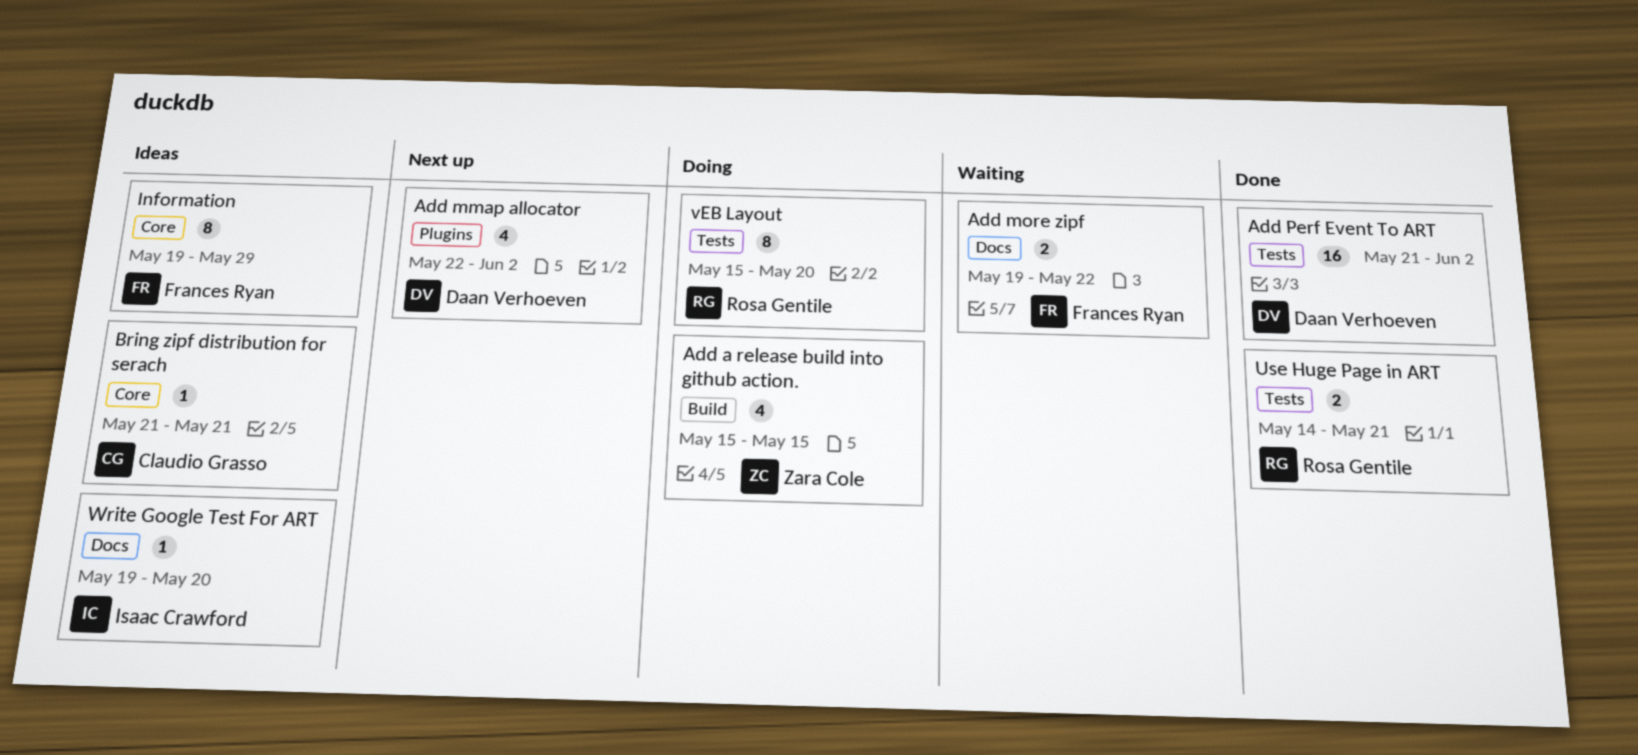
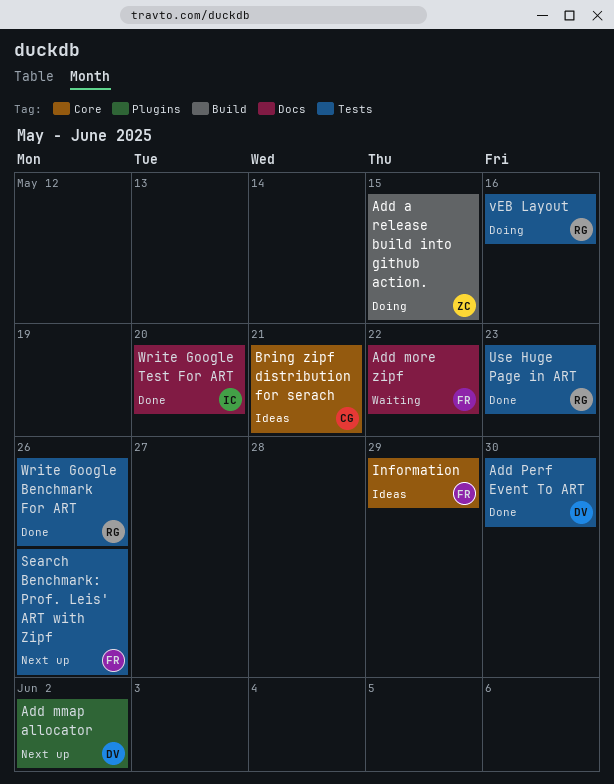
Add Perf Event To ART, due: Jun 2 -> May 30
Search Benchmark: Prof. Leis' ART with Zipf: none -> present
Use Huge Page in ART, due: May 21 -> May 23
vEB Layout, due: May 20 -> May 16
Write Google Benchmark For ART: none -> present
Write Google Test For ART, status: Ideas -> Done

